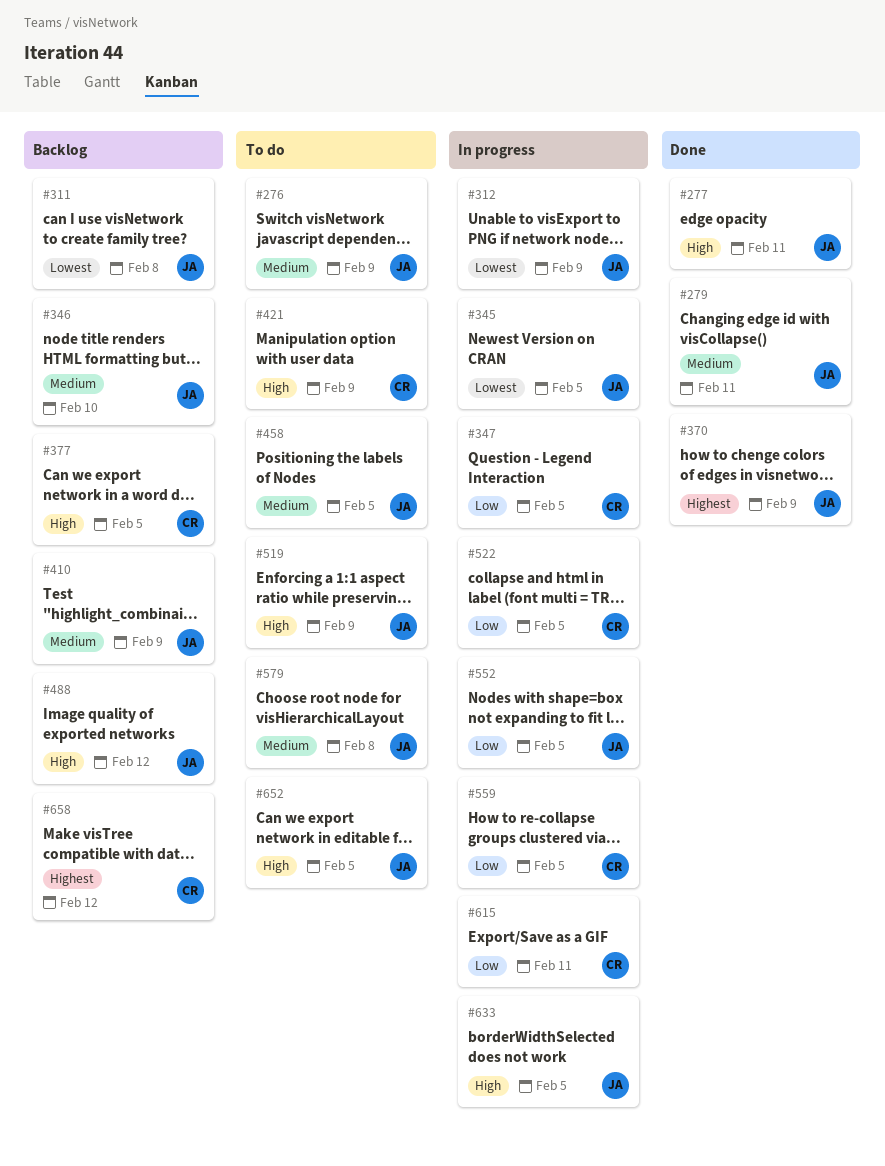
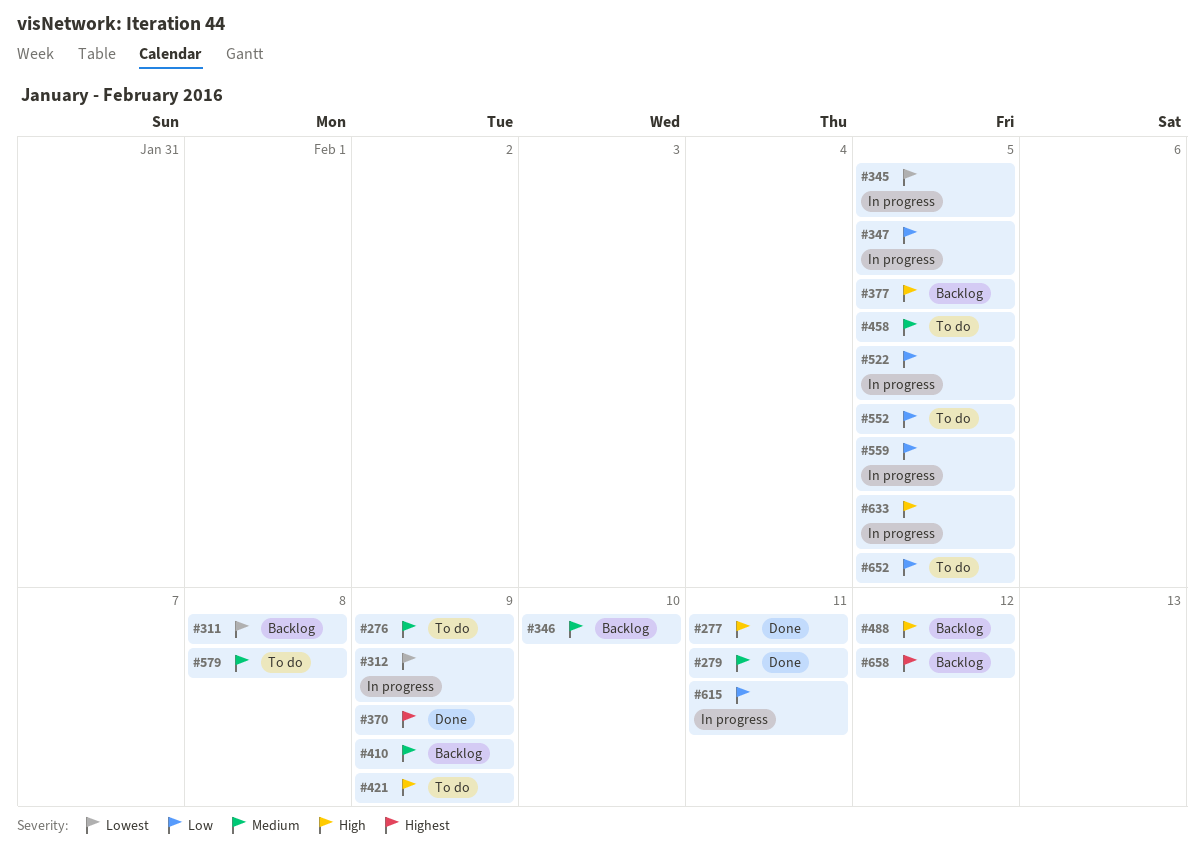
#519: present -> none
#552, status: In progress -> To do
#652, priority: High -> Low

